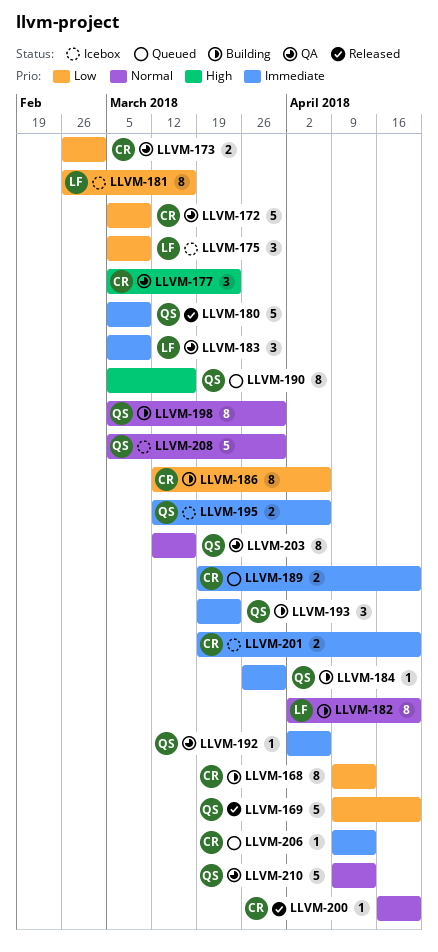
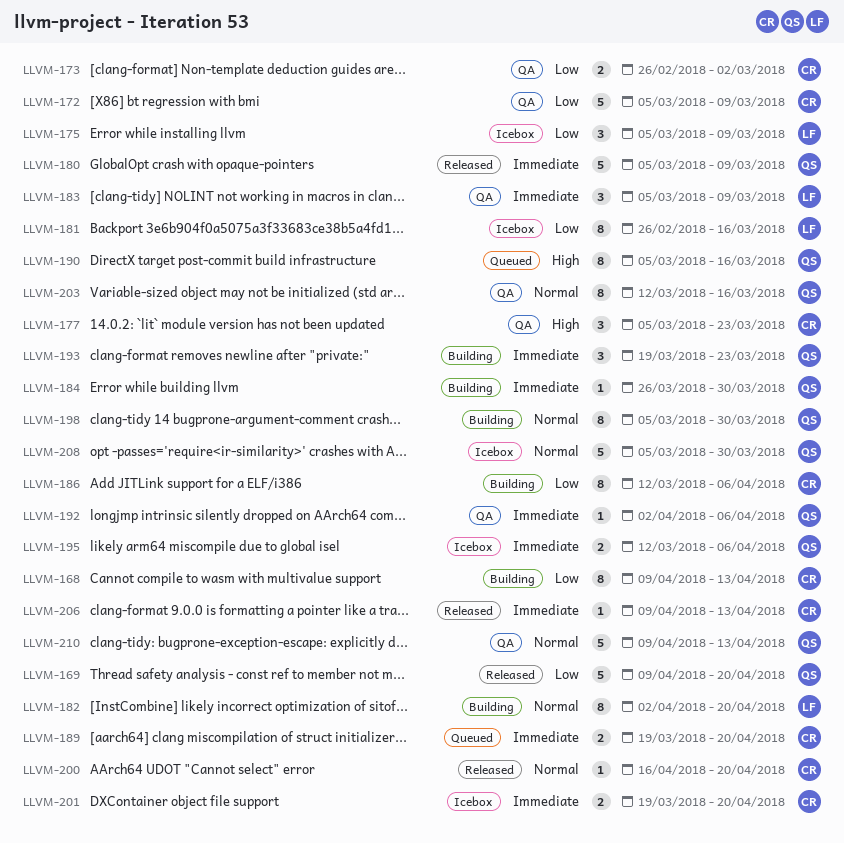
LLVM-206, status: Queued -> Released

